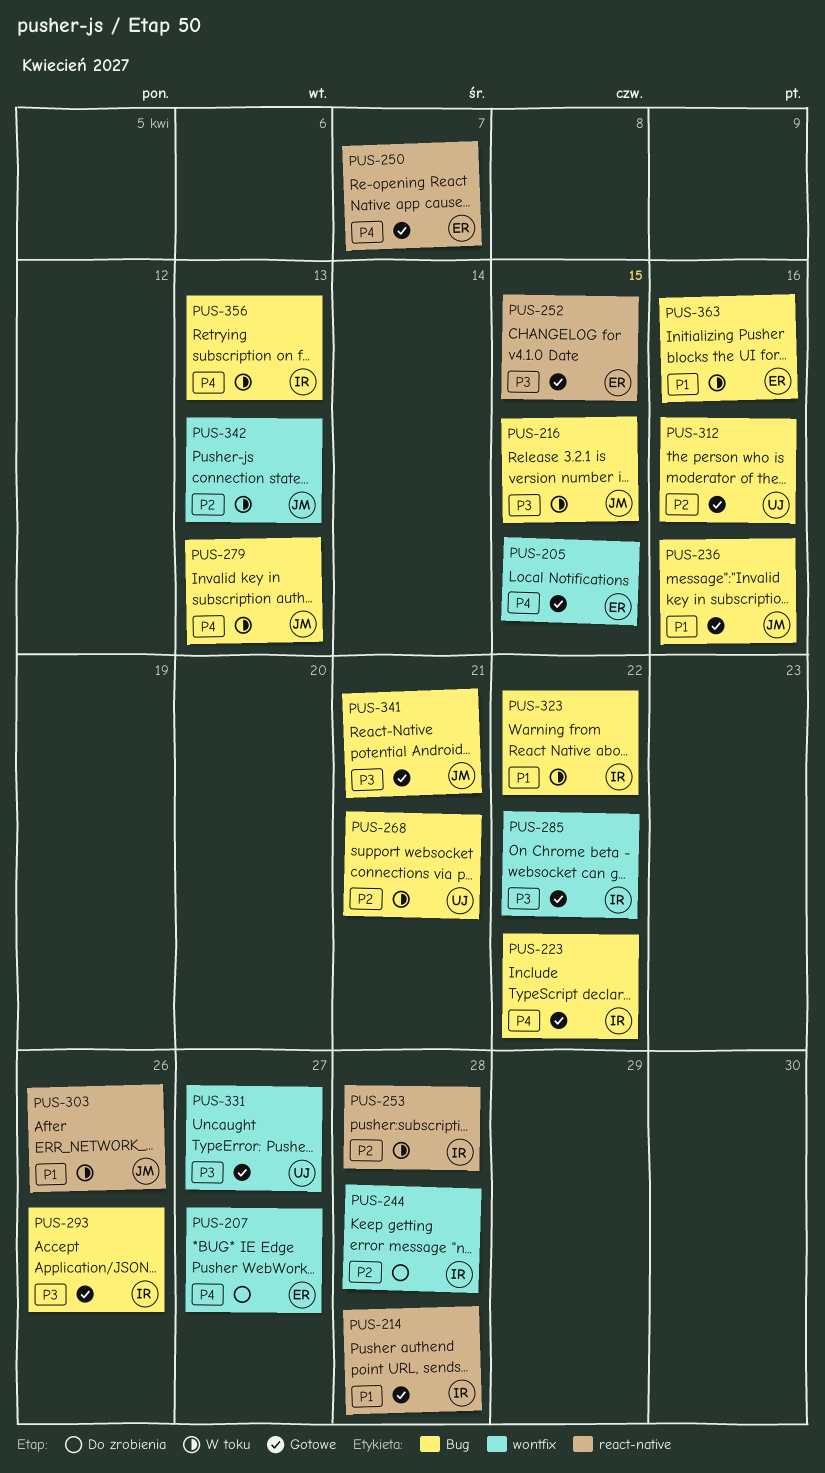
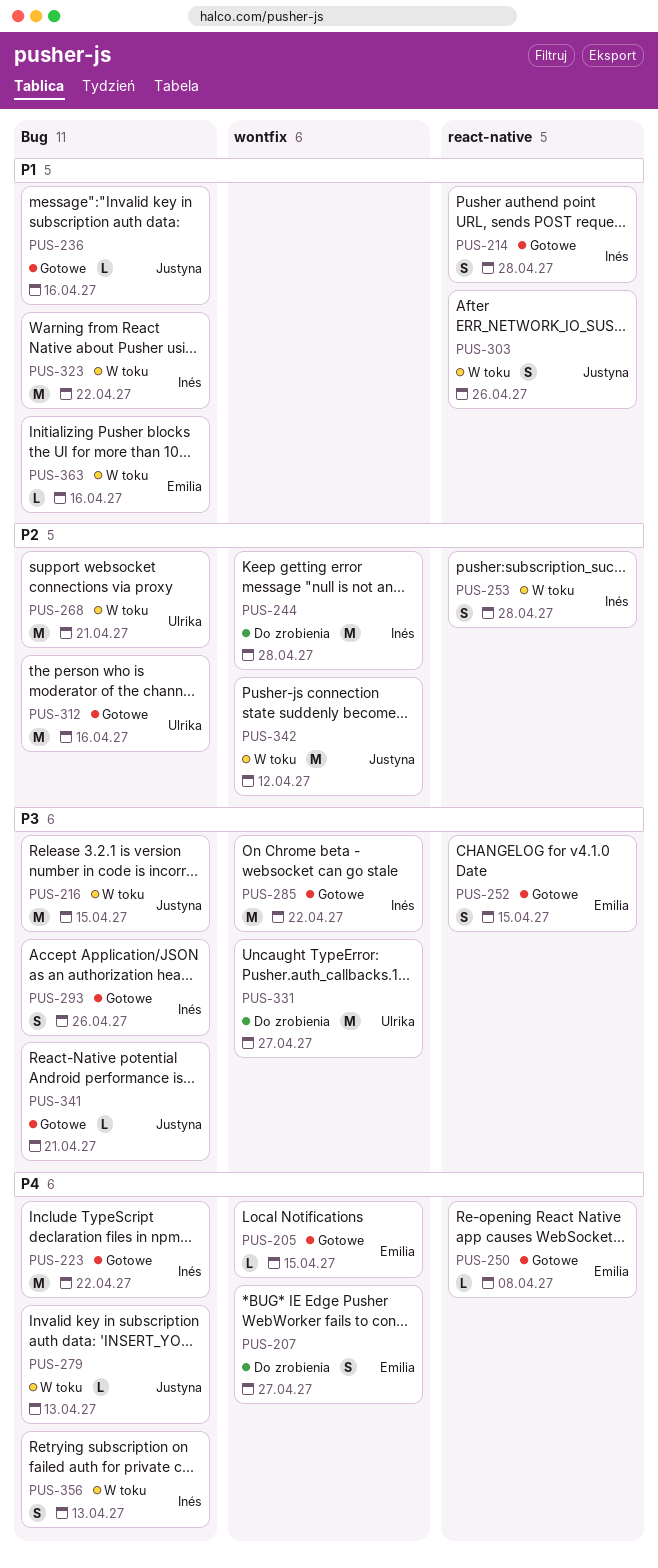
PUS-250, due: Apr 7 -> Apr 8
PUS-331, status: Gotowe -> Do zrobienia
PUS-342, due: Apr 13 -> Apr 12

